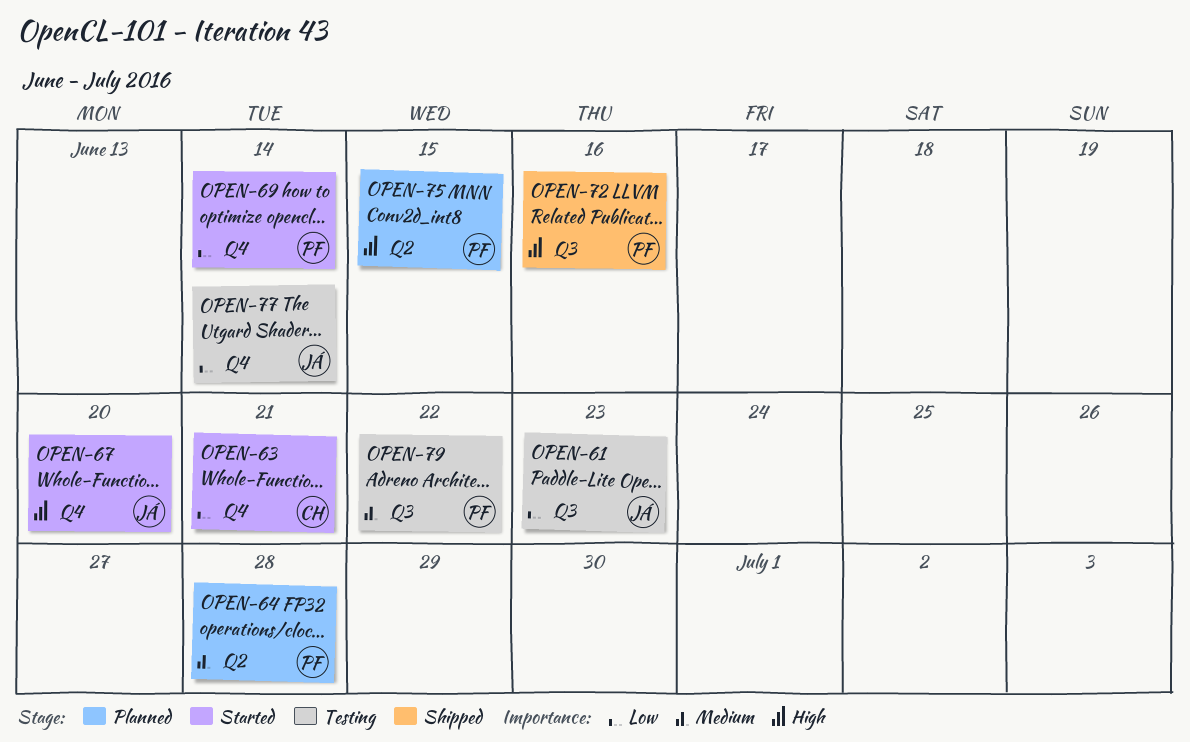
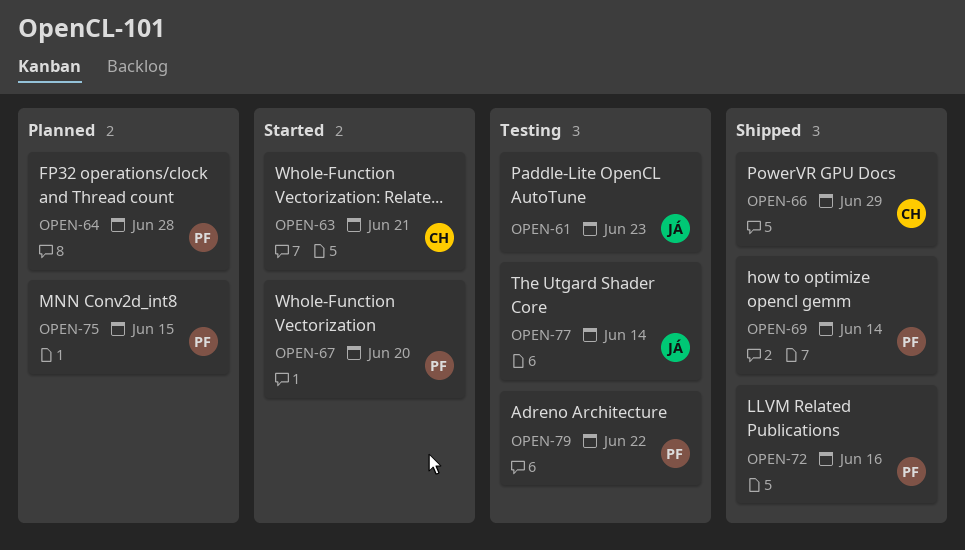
OPEN-66: none -> present
OPEN-67, owner: JÁ -> PF
OPEN-69, status: Started -> Shipped

